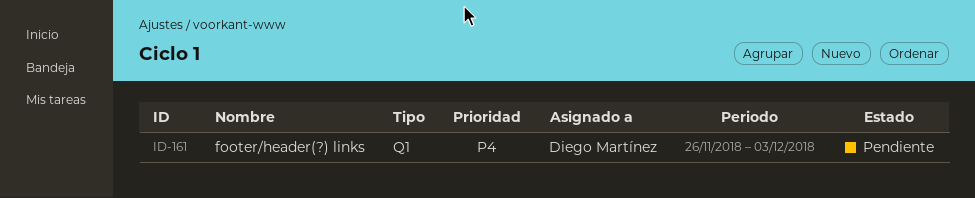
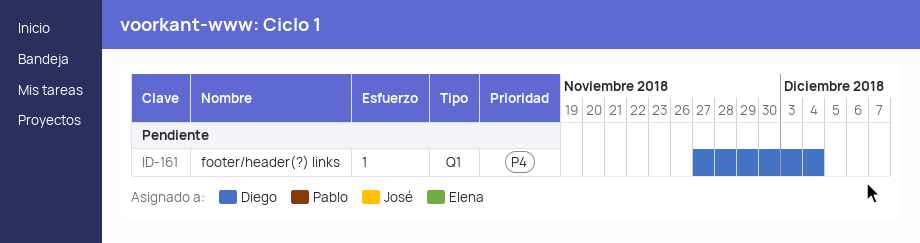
ID-161, start: Nov 26 -> Nov 27
ID-161, due: Dec 3 -> Dec 4

